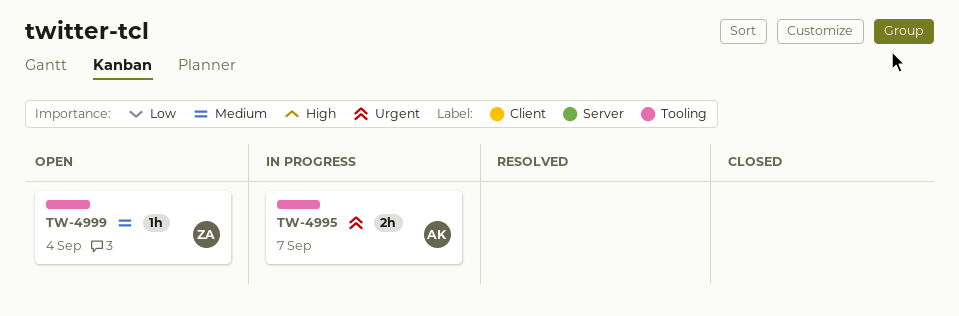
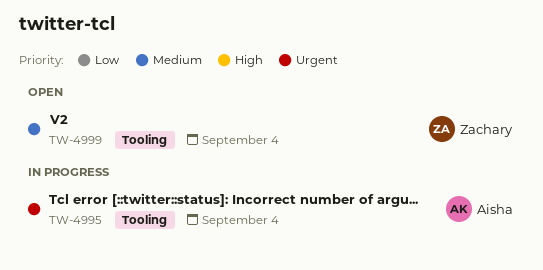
TW-4995, due: Sep 7 -> Sep 4

